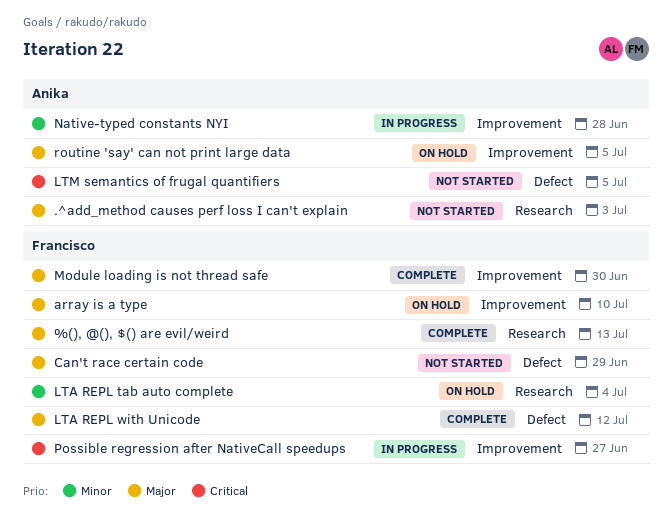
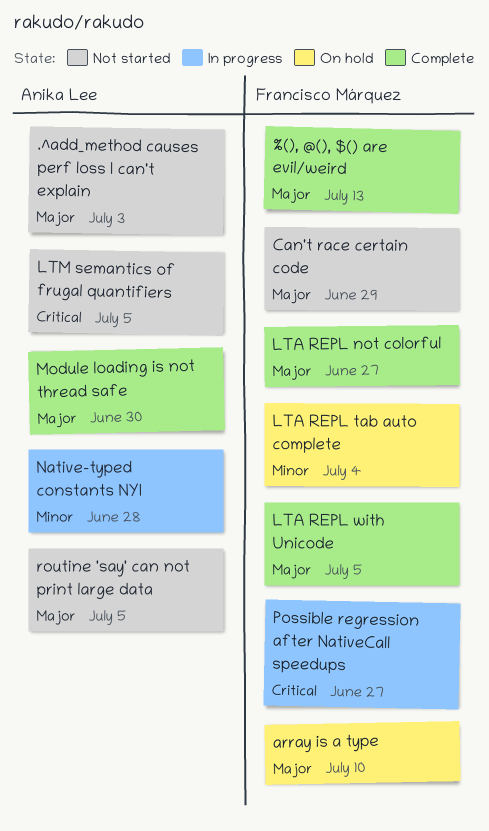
LTA REPL not colorful: none -> present
LTA REPL with Unicode, due: Jul 12 -> Jul 5
Module loading is not thread safe, owner: Francisco Márquez -> Anika Lee
routine 'say' can not print large data, status: On hold -> Not started

